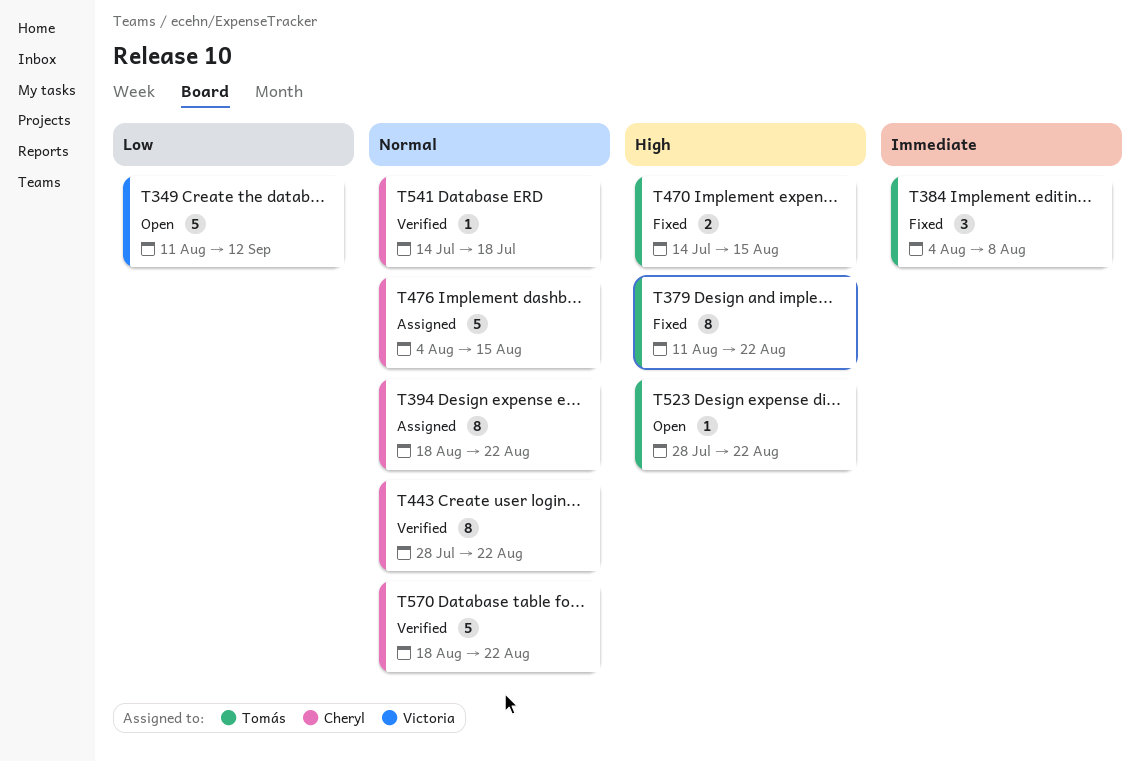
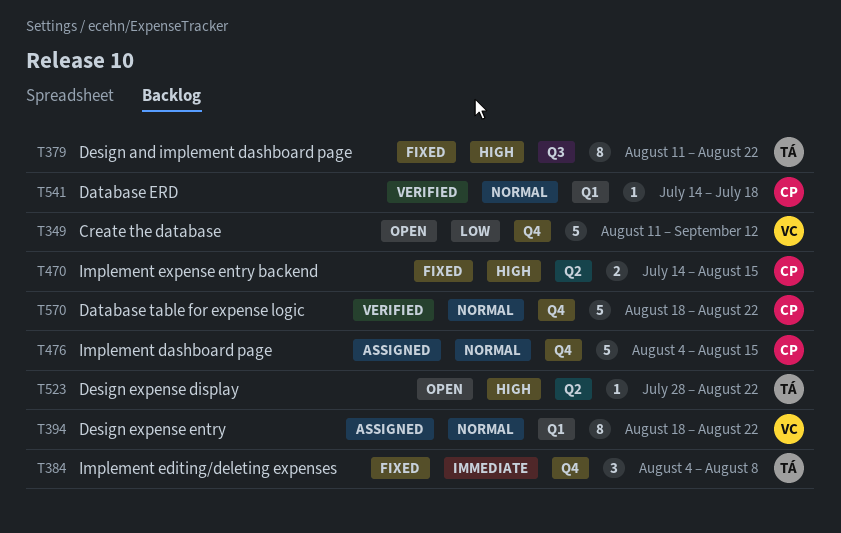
T394, owner: Cheryl -> Victoria
T443: present -> none
T470, owner: Tomás -> Cheryl

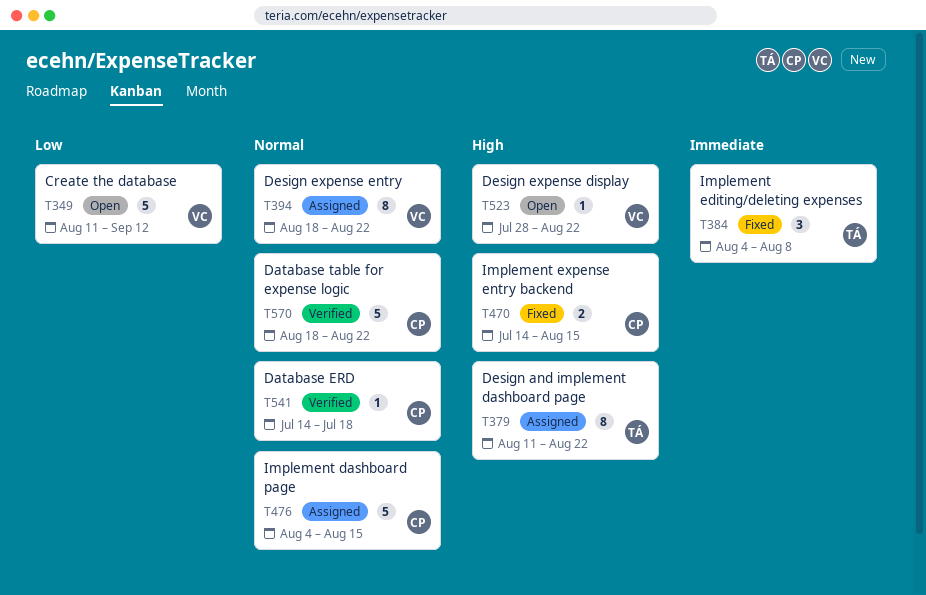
T379, status: Fixed -> Assigned
T523, owner: TÁ -> VC

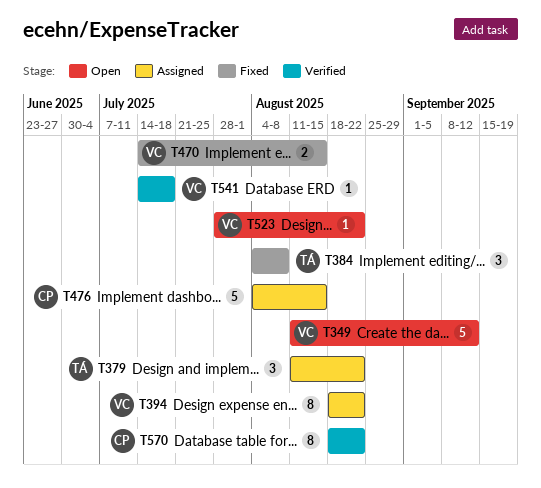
T379, estimate: 8 -> 3
T470, owner: CP -> VC
T541, owner: CP -> VC
T570, estimate: 5 -> 8

